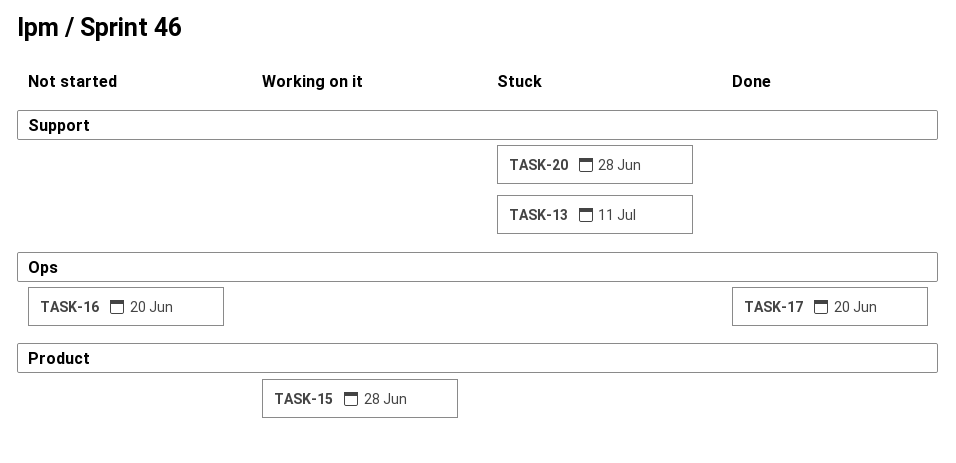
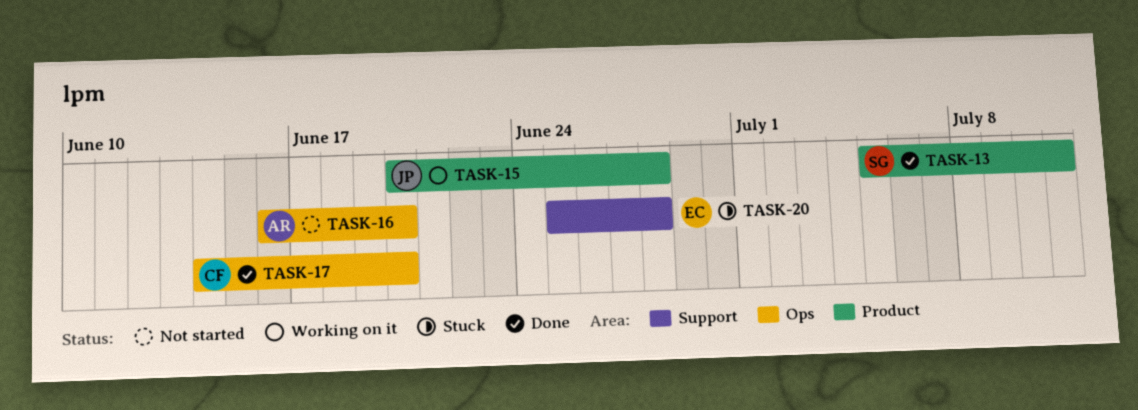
TASK-13, status: Stuck -> Done
TASK-13, label: Support -> Product

